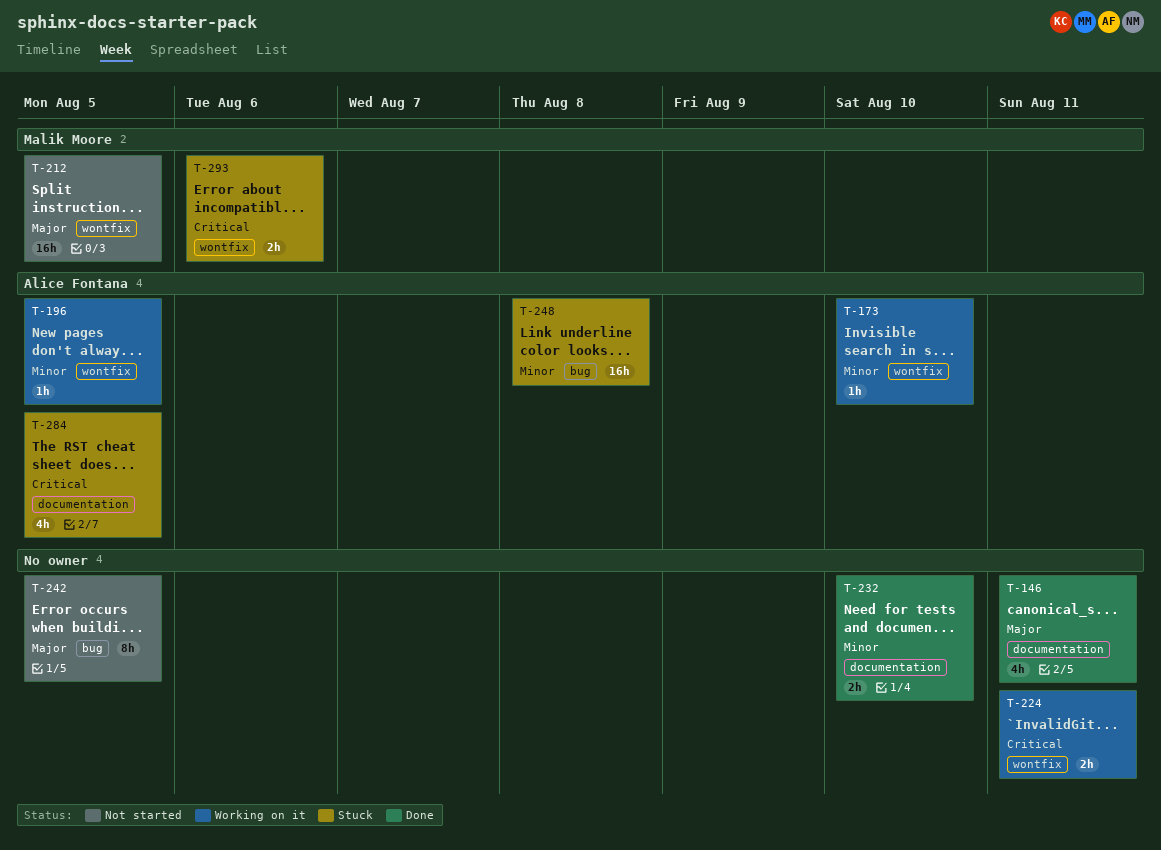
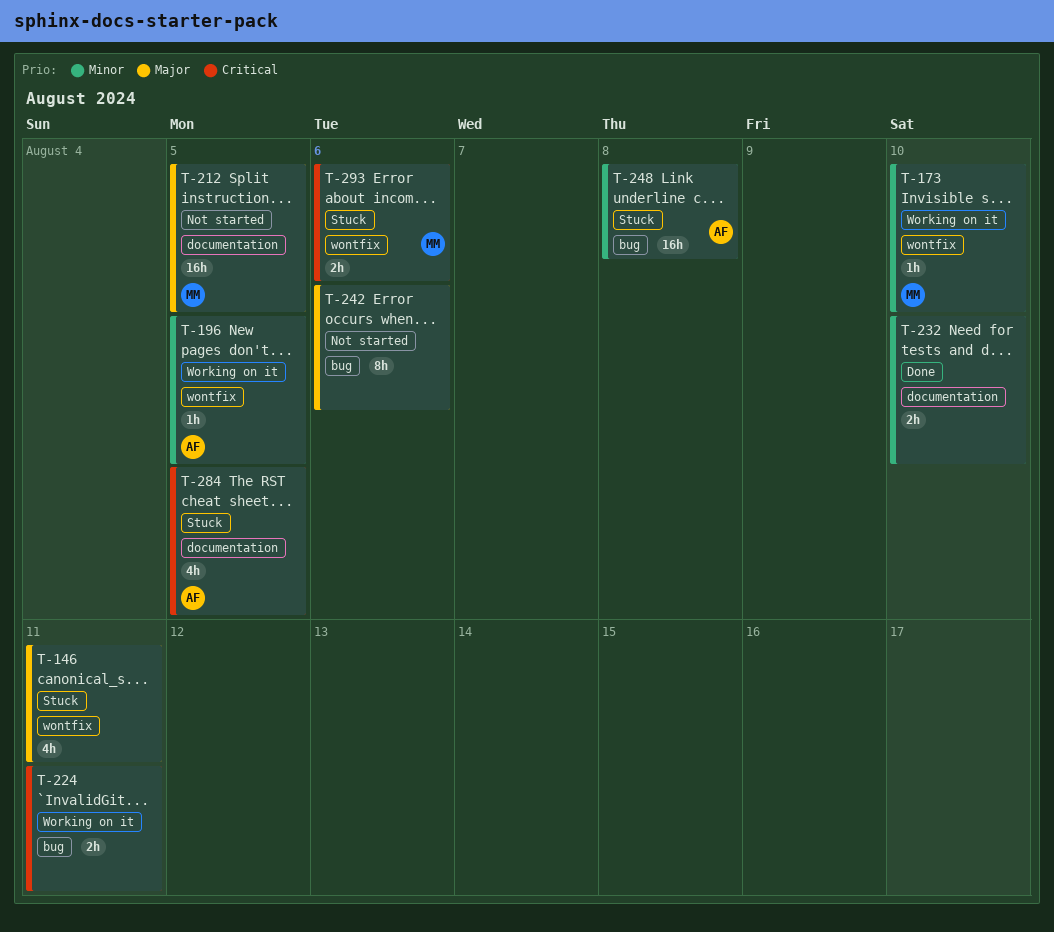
T-146, status: Done -> Stuck
T-146, label: documentation -> wontfix
T-173, owner: Alice Fontana -> Malik Moore
T-212, label: wontfix -> documentation
T-224, label: wontfix -> bug
T-242, due: Aug 5 -> Aug 6

